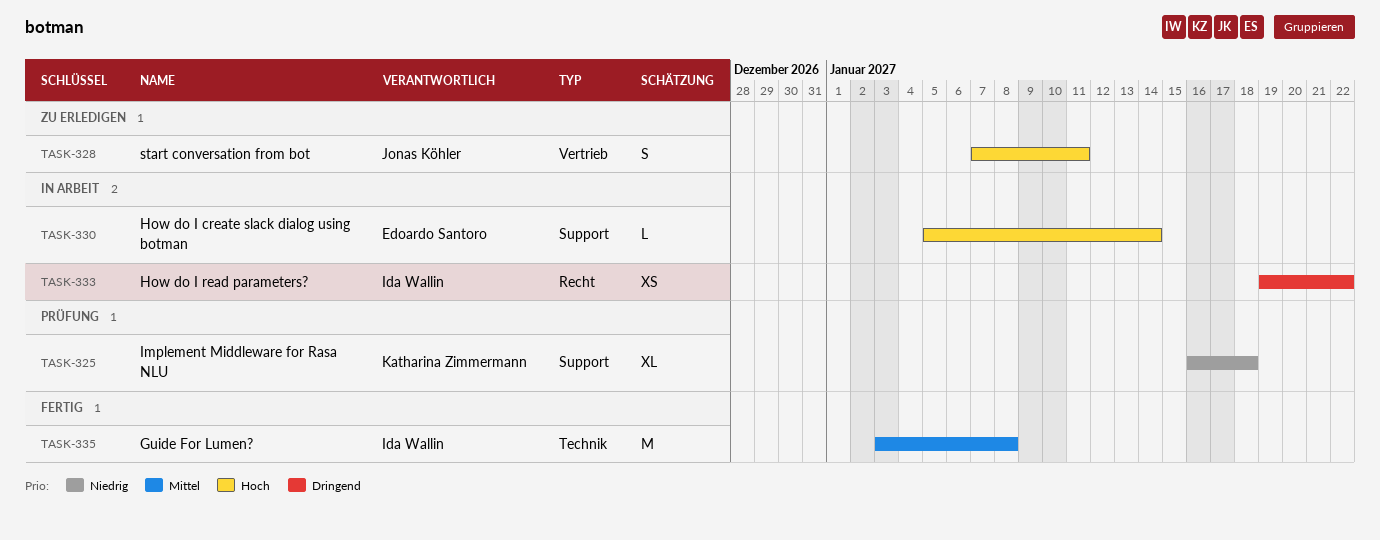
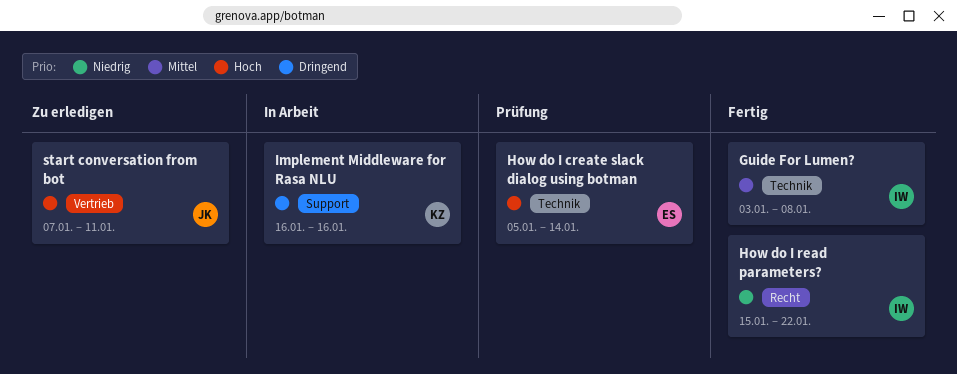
How do I create slack dialog using botman, status: In Arbeit -> Prüfung
How do I create slack dialog using botman, label: Support -> Technik
How do I read parameters?, status: In Arbeit -> Fertig
How do I read parameters?, priority: Dringend -> Niedrig
How do I read parameters?, start: Jan 19 -> Jan 15
Implement Middleware for Rasa NLU, status: Prüfung -> In Arbeit
Implement Middleware for Rasa NLU, priority: Niedrig -> Dringend
Implement Middleware for Rasa NLU, due: Jan 18 -> Jan 16

